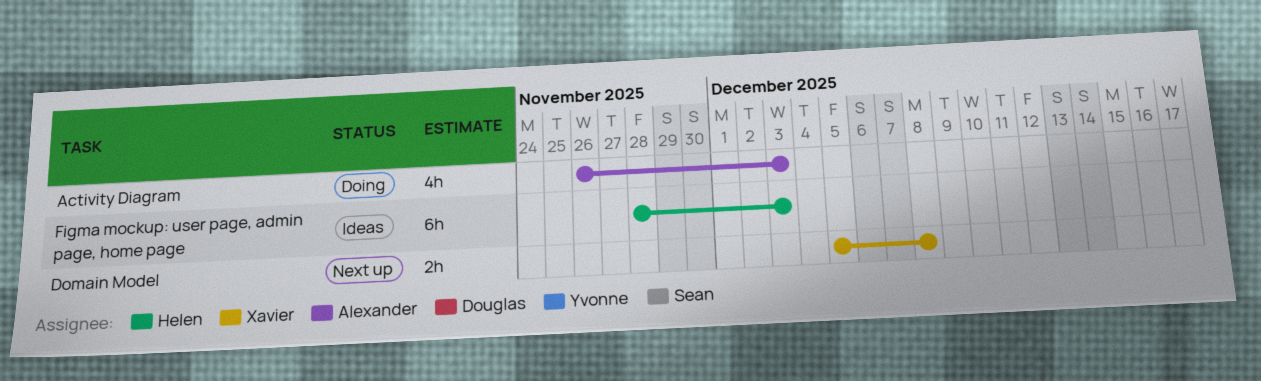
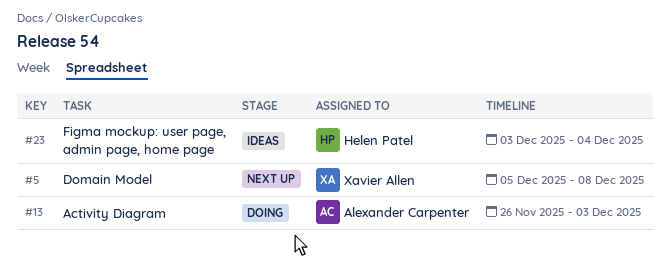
Figma mockup: user page, admin page, home page, start: Nov 28 -> Dec 3
Figma mockup: user page, admin page, home page, due: Dec 3 -> Dec 4

